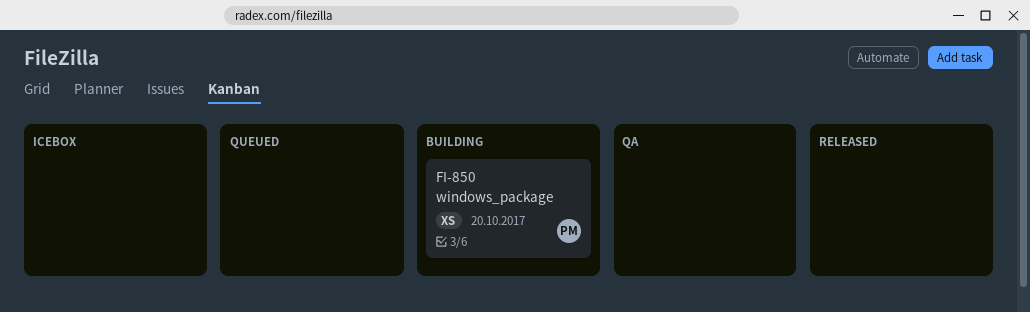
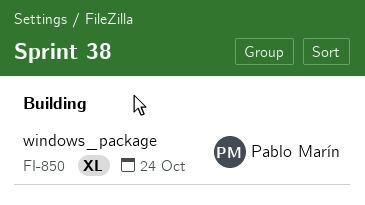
FI-850, estimate: XS -> XL
FI-850, due: Oct 20 -> Oct 24

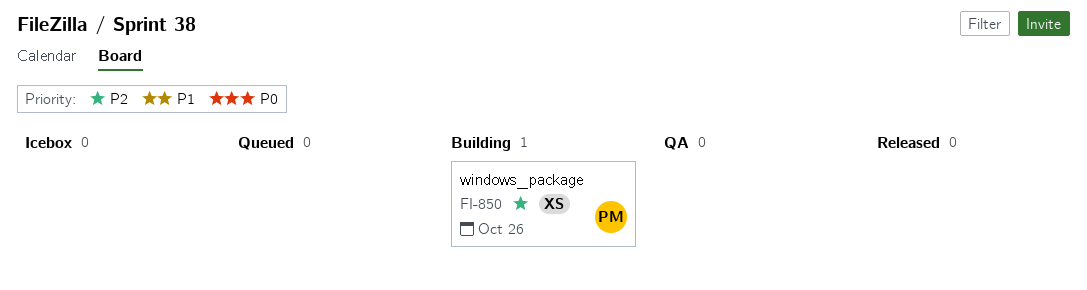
FI-850, estimate: XL -> XS
FI-850, due: Oct 24 -> Oct 26

